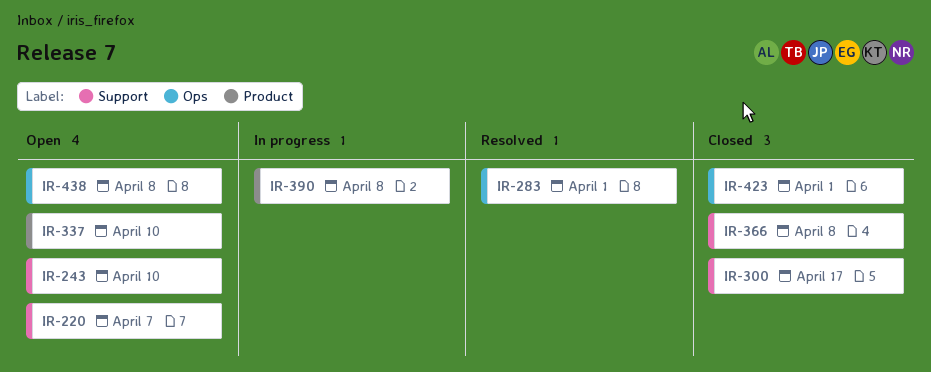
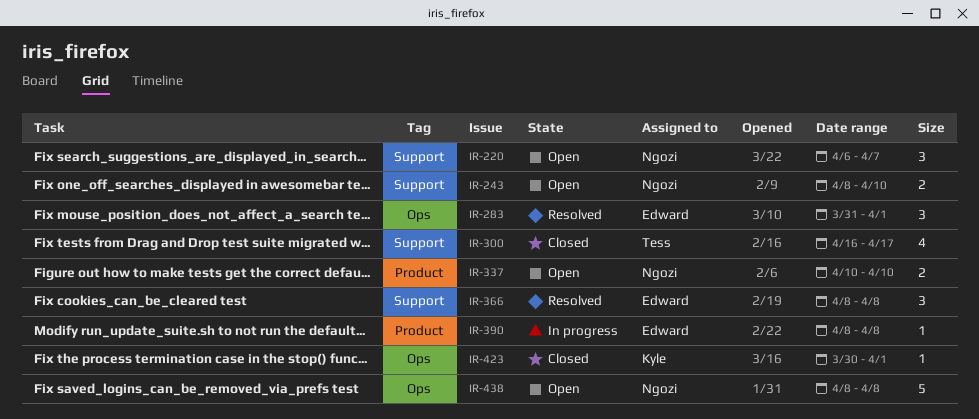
IR-366, status: Closed -> Resolved

